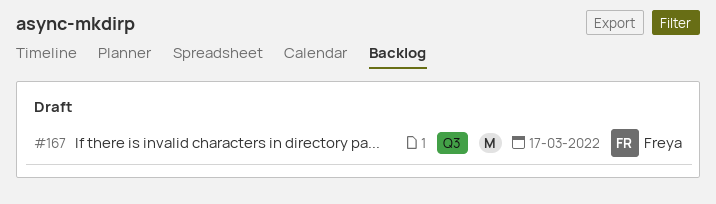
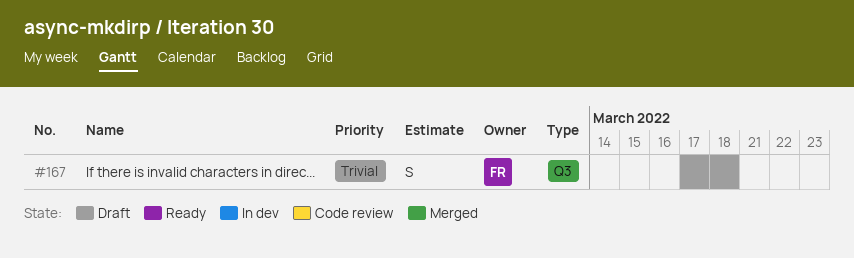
#167, estimate: M -> S
#167, due: Mar 17 -> Mar 18

